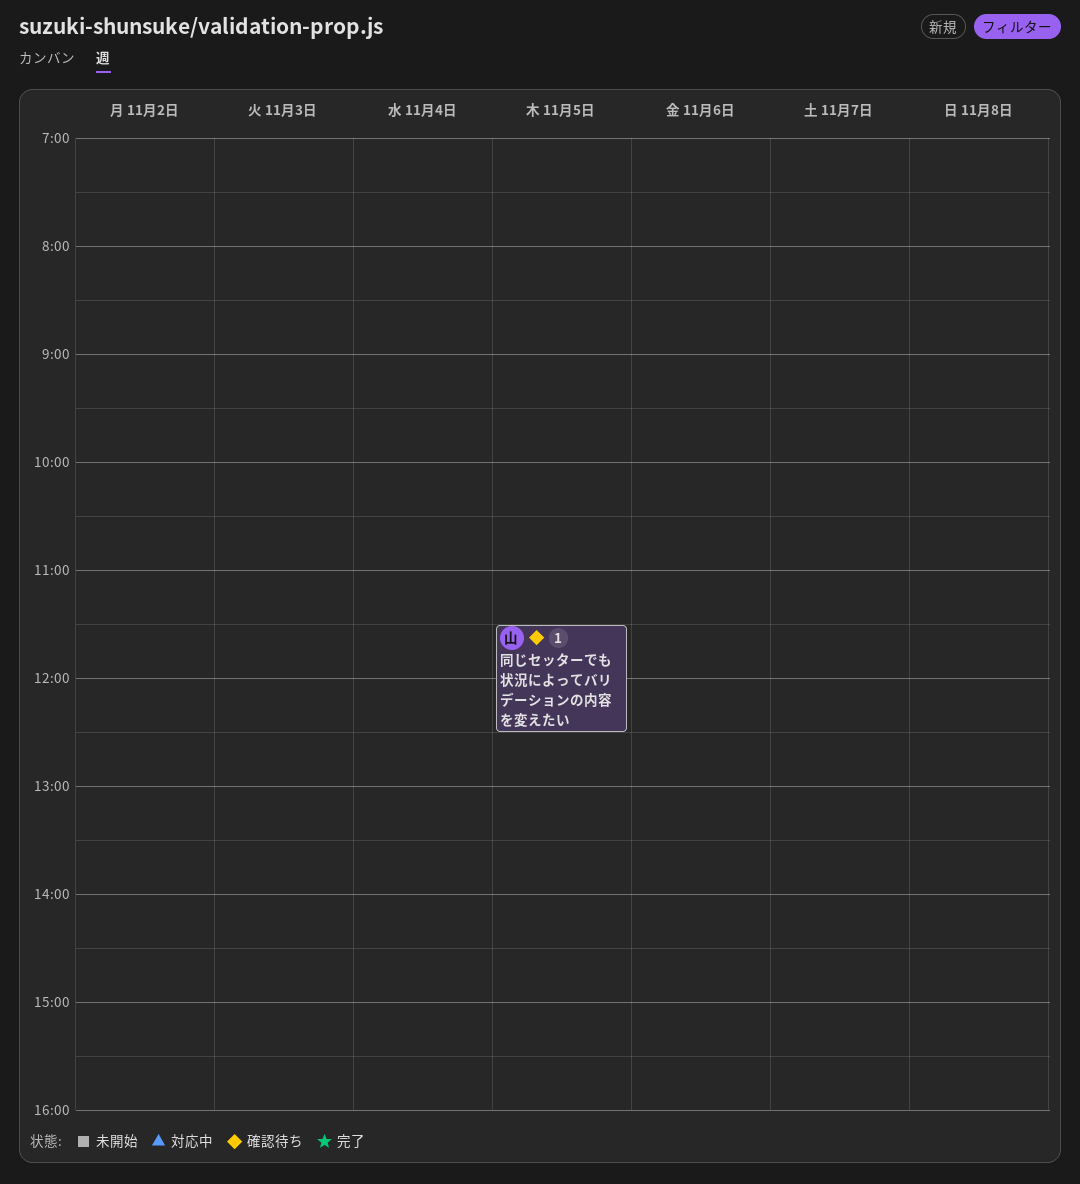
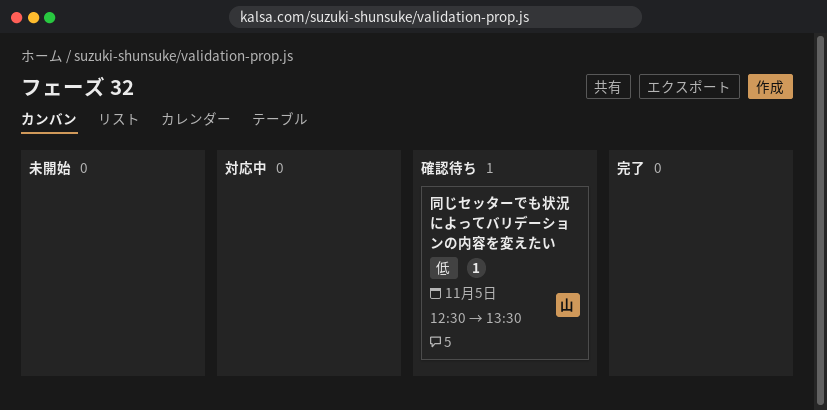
同じセッターでも状況によってバリデーションの内容を変えたい, begins: 11:30 -> 12:30
同じセッターでも状況によってバリデーションの内容を変えたい, ends: 12:30 -> 13:30

